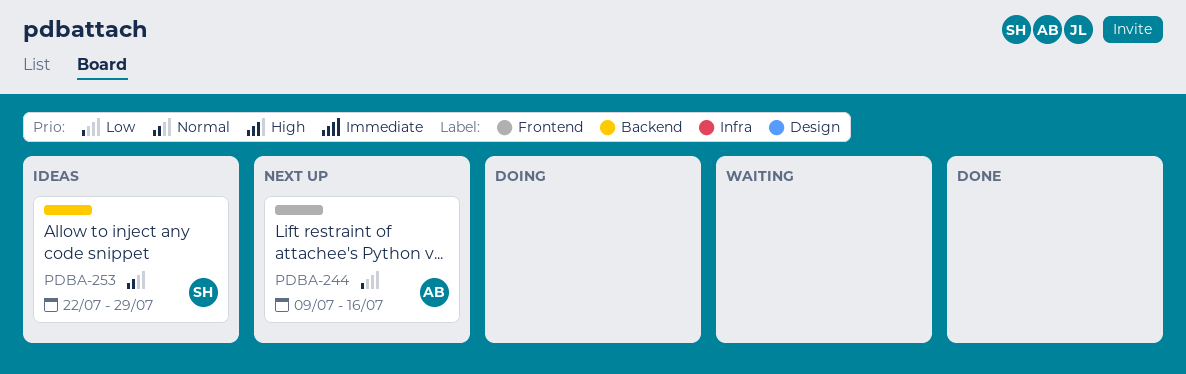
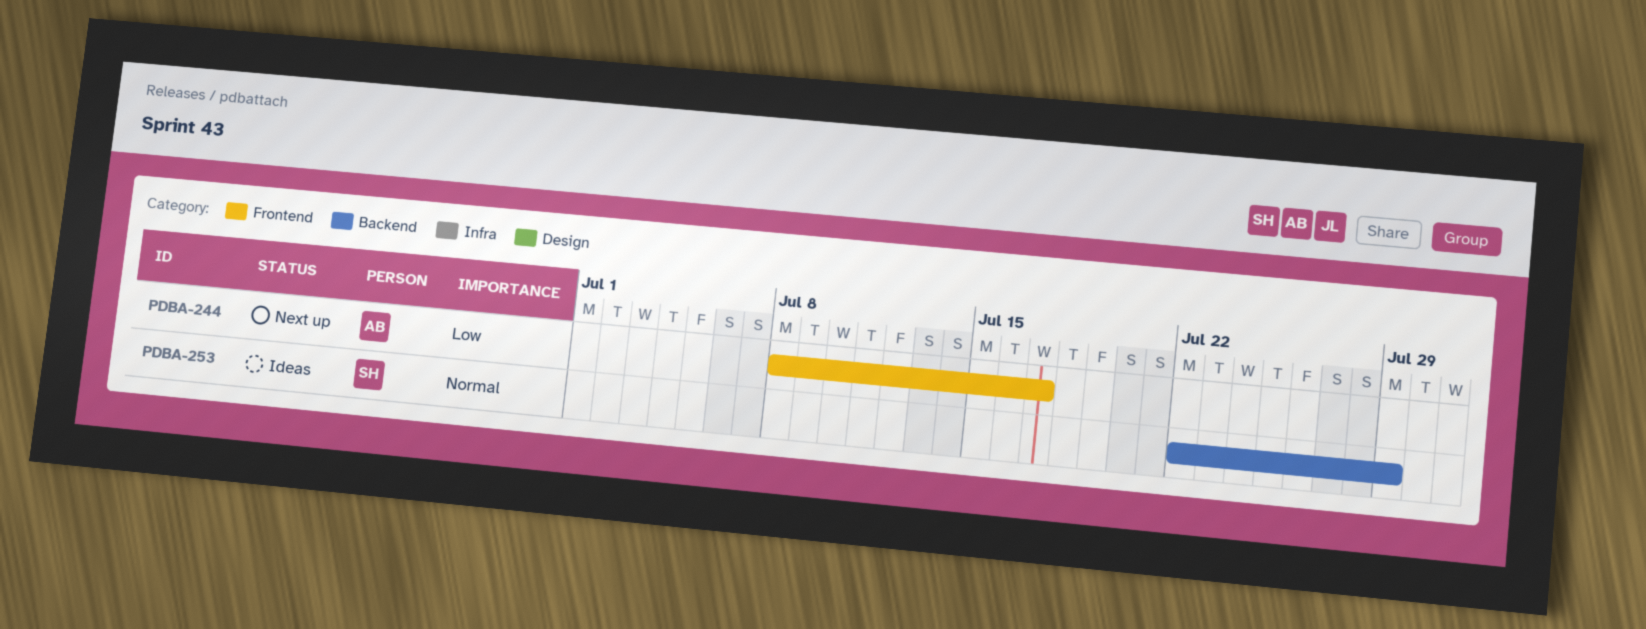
PDBA-244, start: Jul 9 -> Jul 8
PDBA-244, due: Jul 16 -> Jul 17

